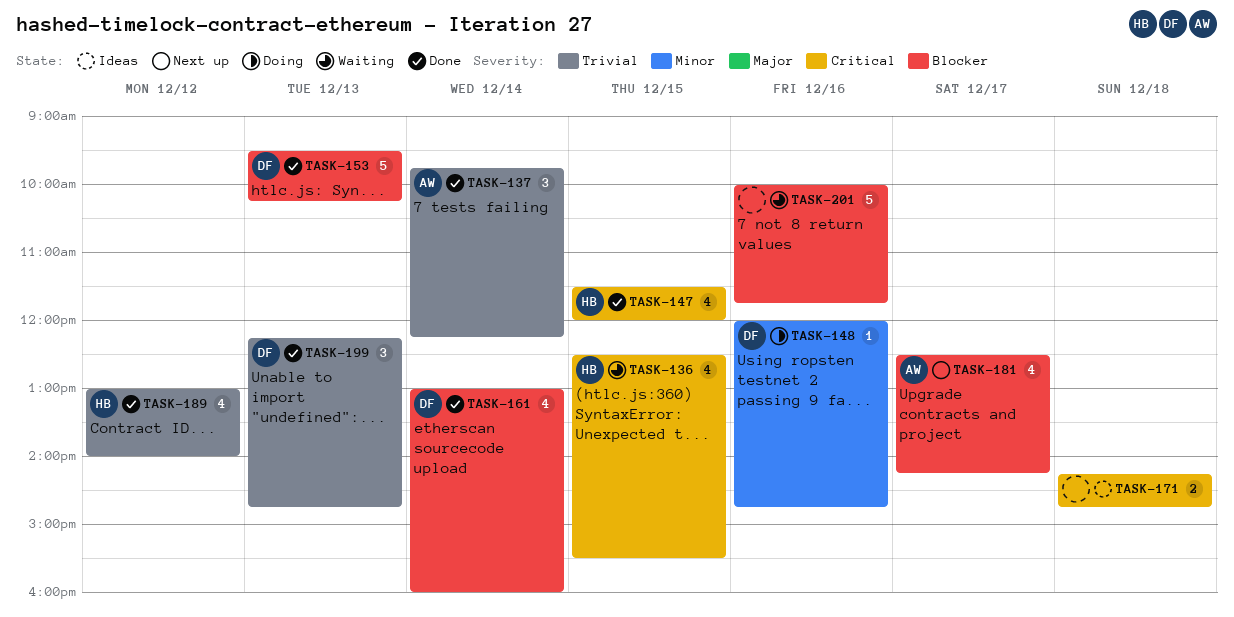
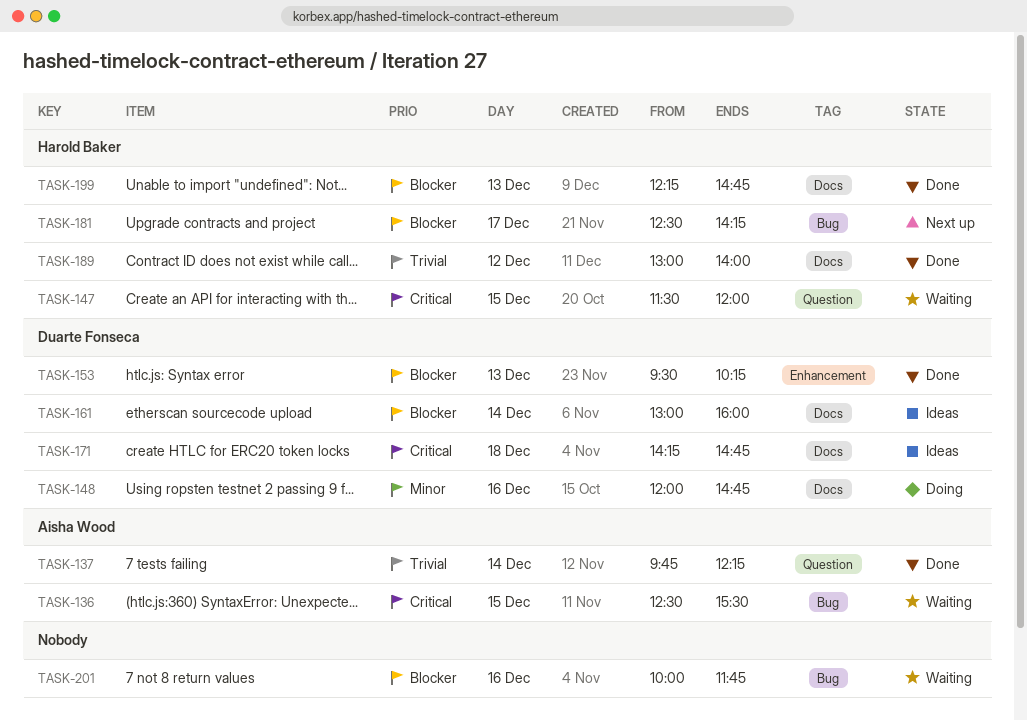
TASK-136, owner: Harold Baker -> Aisha Wood
TASK-147, status: Done -> Waiting
TASK-161, status: Done -> Ideas
TASK-171, owner: none -> Duarte Fonseca
TASK-181, owner: Aisha Wood -> Harold Baker
TASK-199, owner: Duarte Fonseca -> Harold Baker
TASK-199, priority: Trivial -> Blocker

